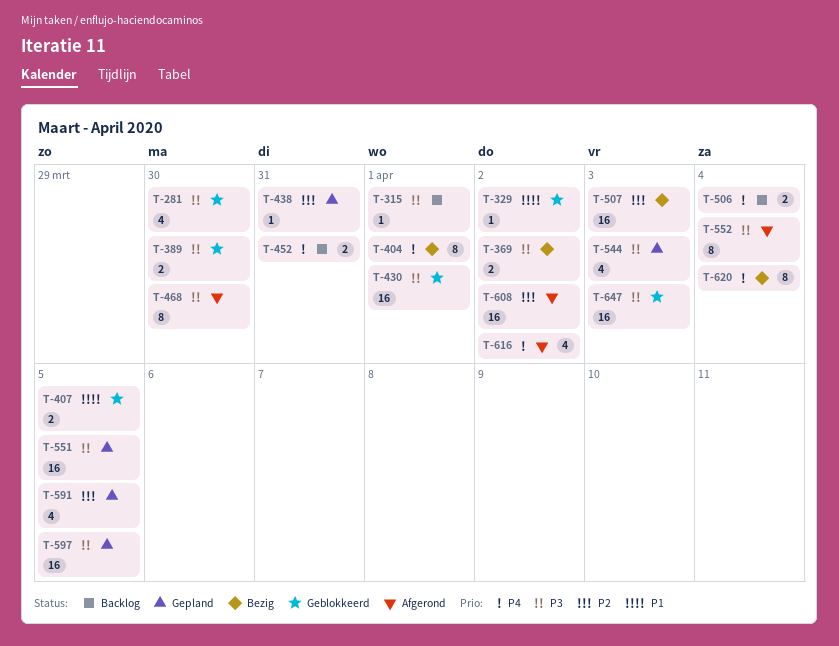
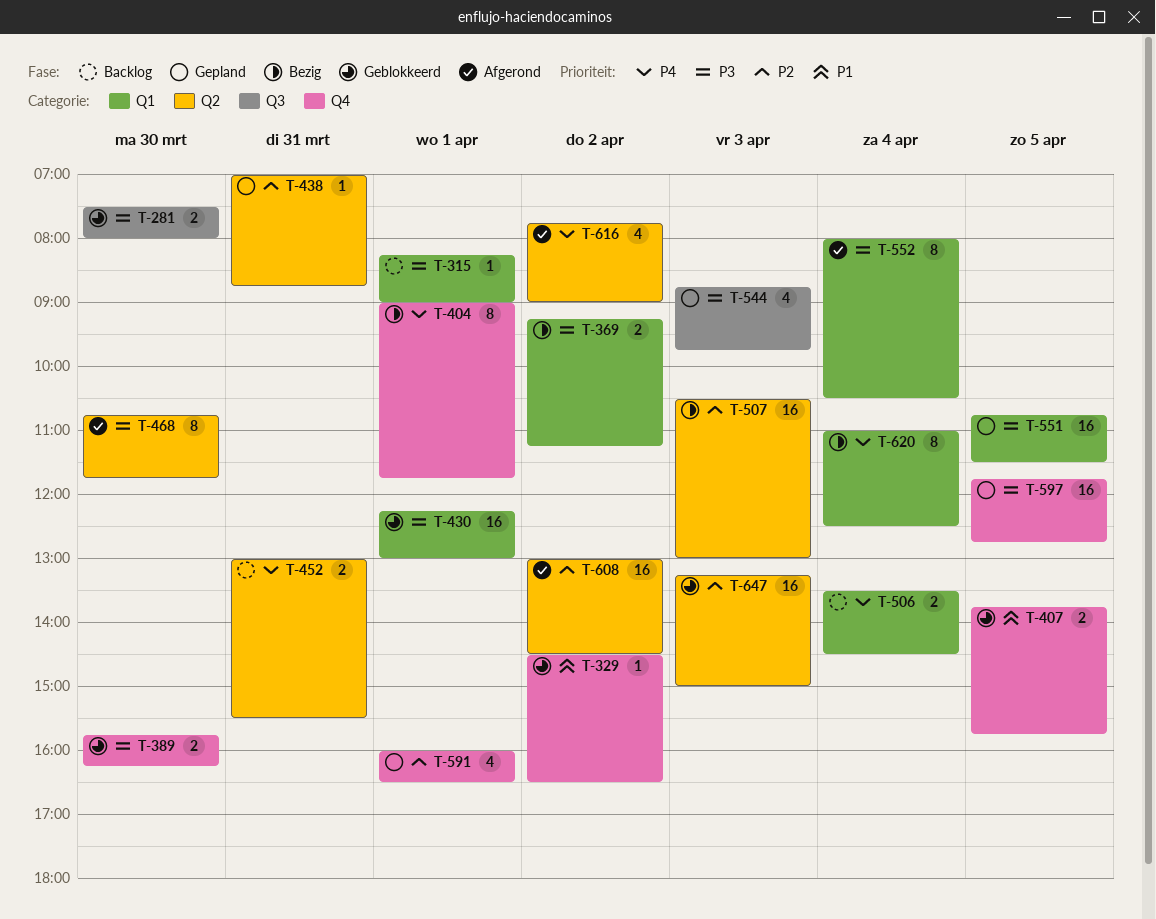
T-281, estimate: 4 -> 2
T-591, day: Apr 5 -> Apr 1
T-647, priority: P3 -> P2

